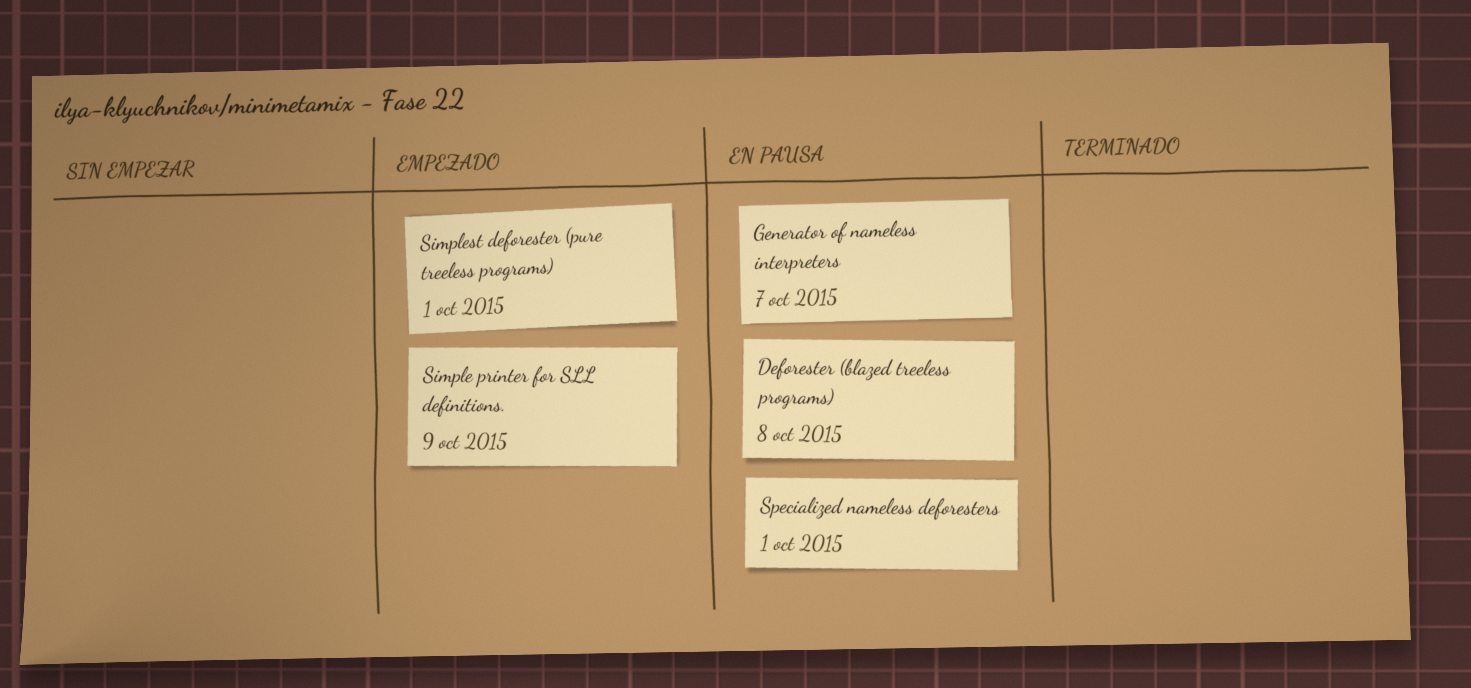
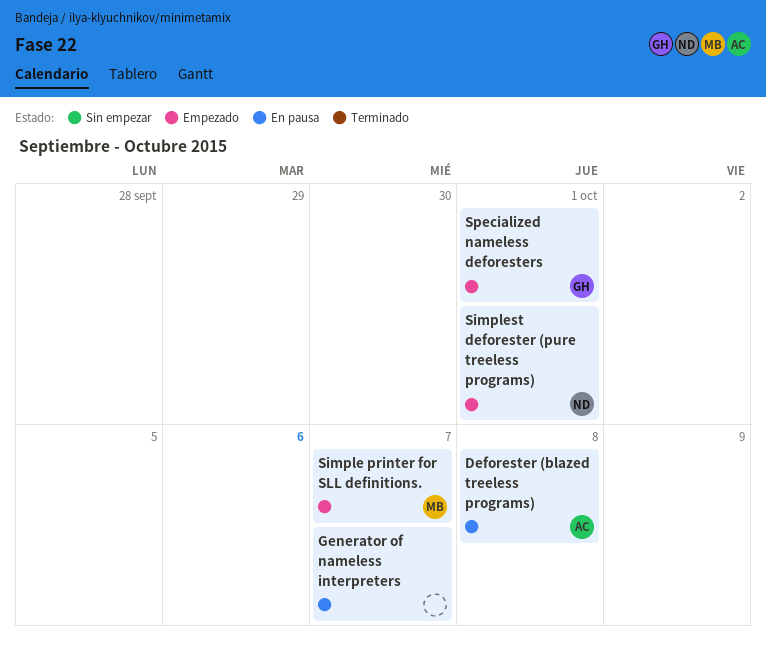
Simple printer for SLL definitions., due: Oct 9 -> Oct 7
Specialized nameless deforesters, status: En pausa -> Empezado

